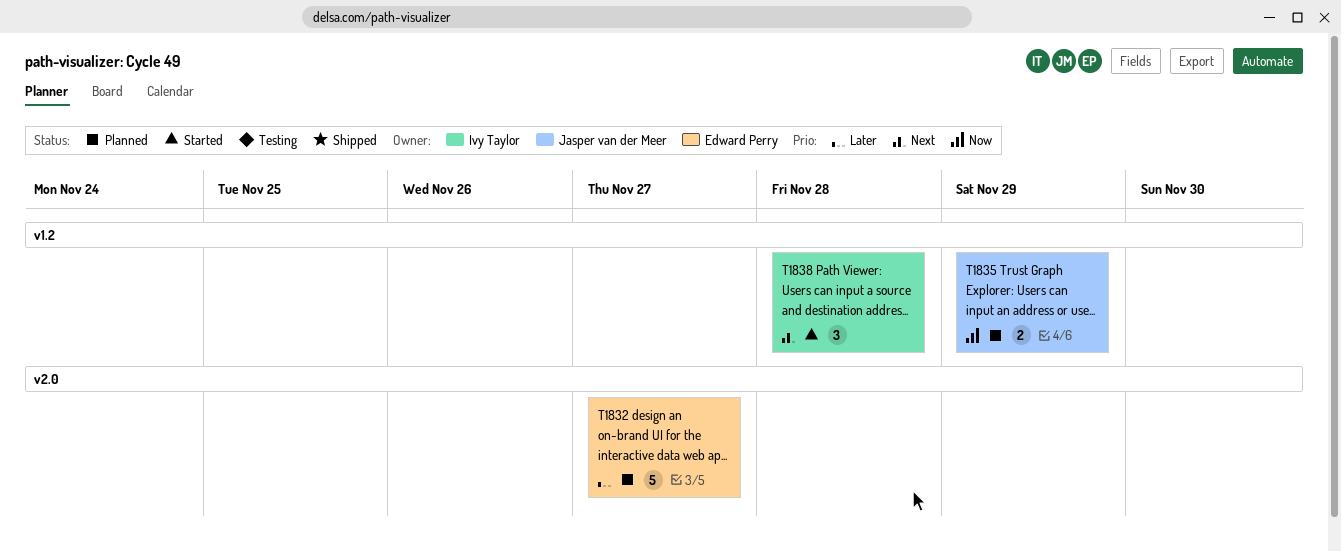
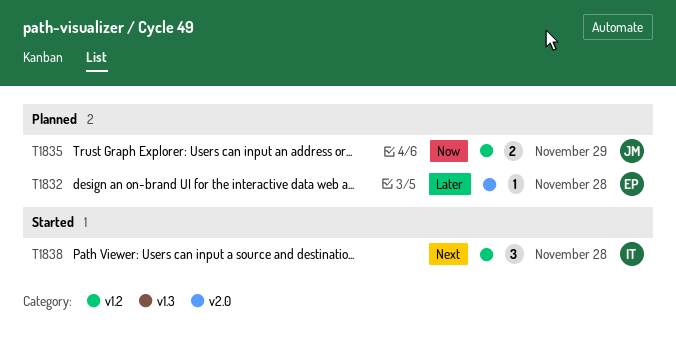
T1832, estimate: 5 -> 1
T1832, due: Nov 27 -> Nov 28

